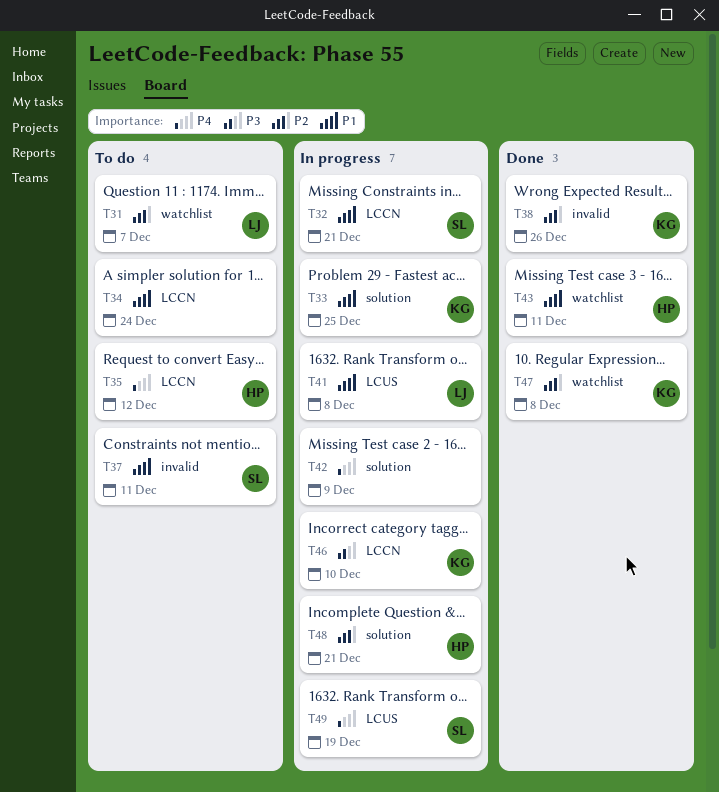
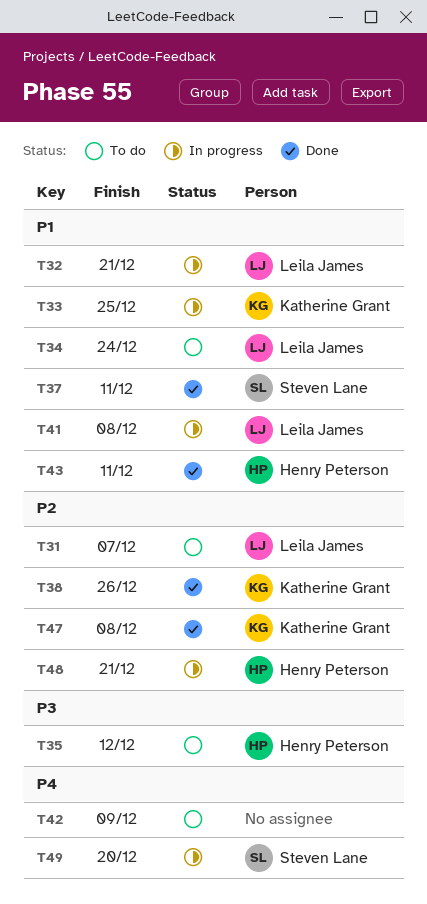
T32, owner: Steven Lane -> Leila James
T34, owner: none -> Leila James
T35, priority: P4 -> P3
T37, status: To do -> Done
T42, status: In progress -> To do
T46: present -> none
T49, due: Dec 19 -> Dec 20

